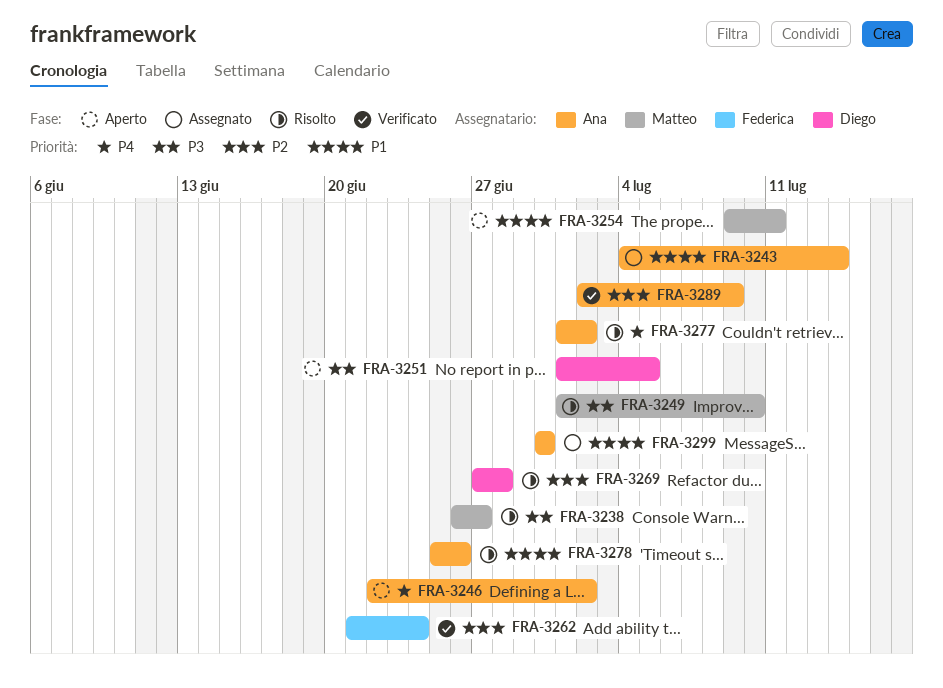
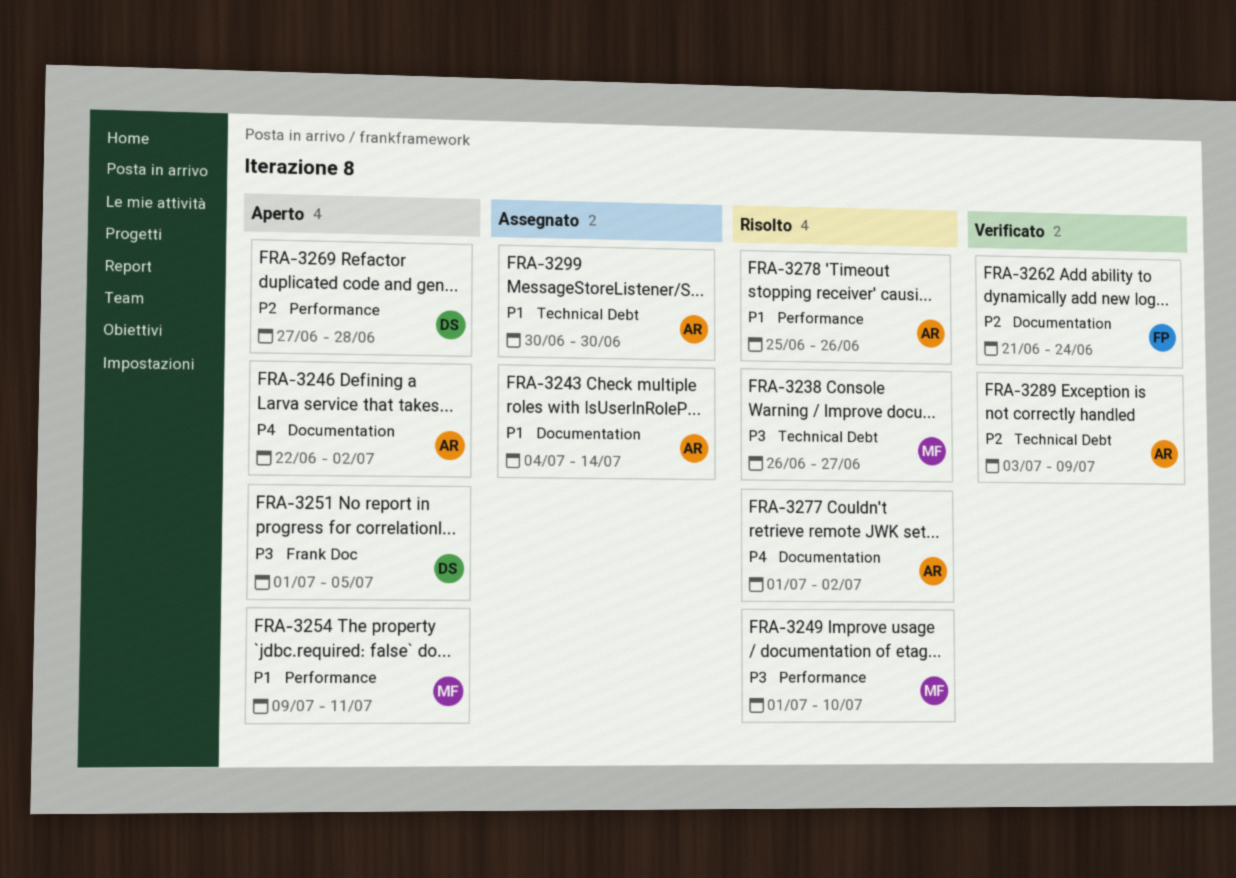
FRA-3269, status: Risolto -> Aperto
FRA-3289, start: Jul 2 -> Jul 3

